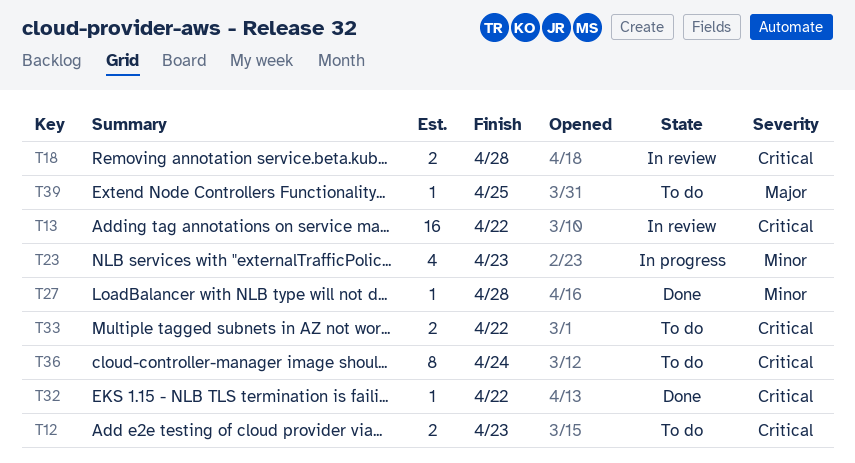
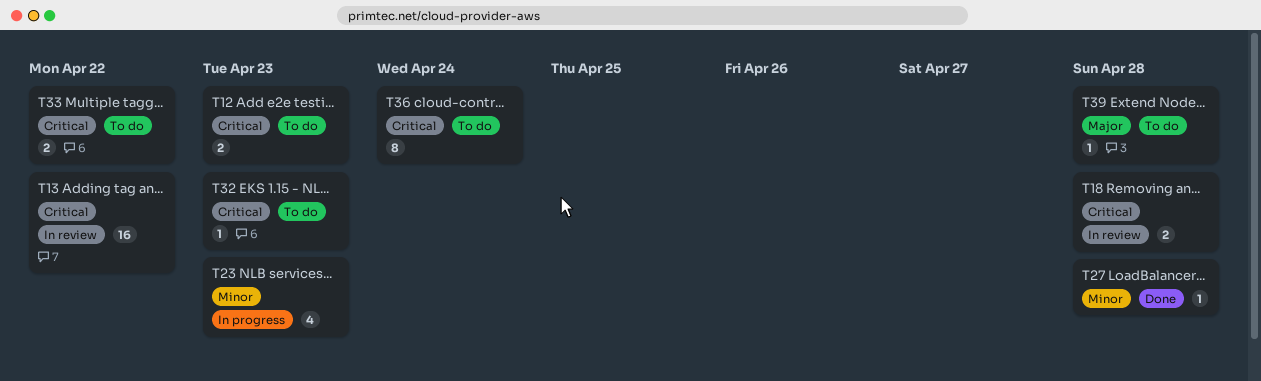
T32, status: Done -> To do
T32, due: Apr 22 -> Apr 23
T39, due: Apr 25 -> Apr 28

